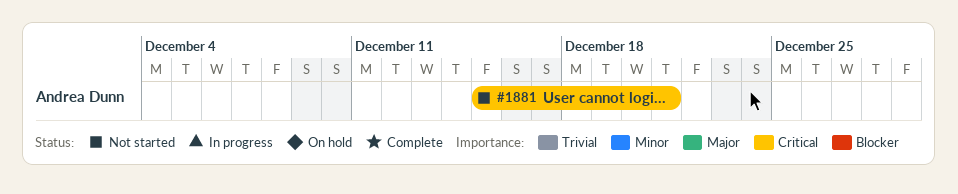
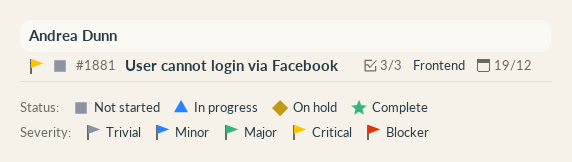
#1881, due: Dec 21 -> Dec 19

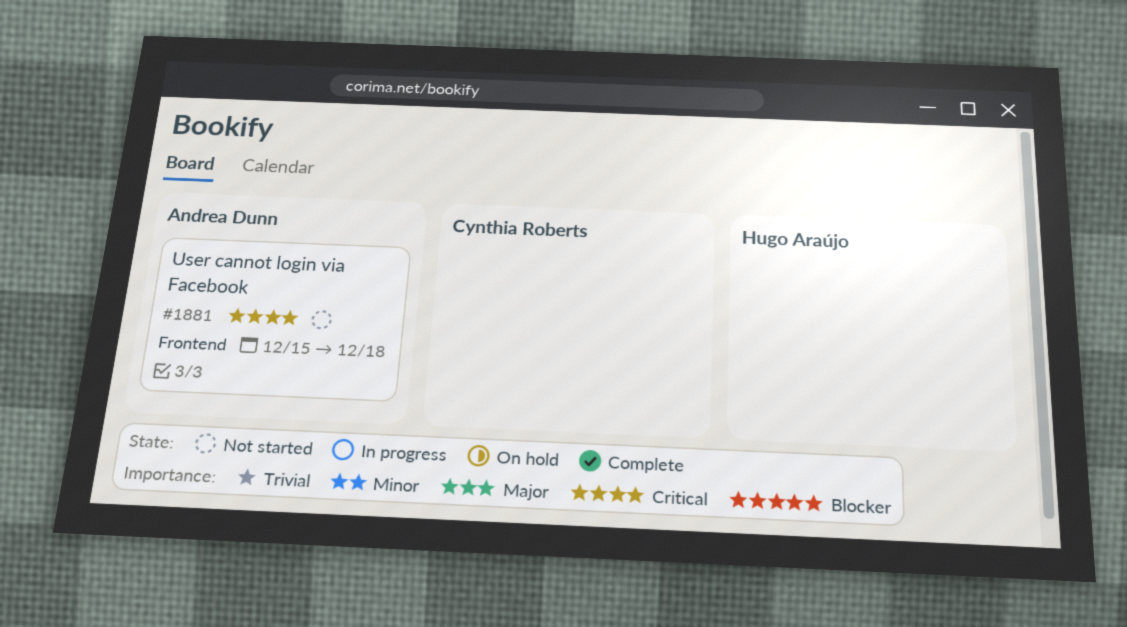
#1881, due: Dec 19 -> Dec 18

